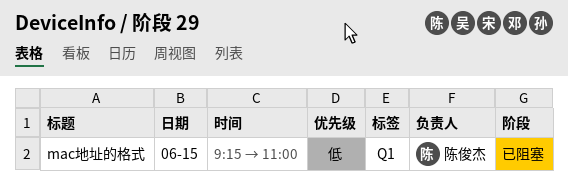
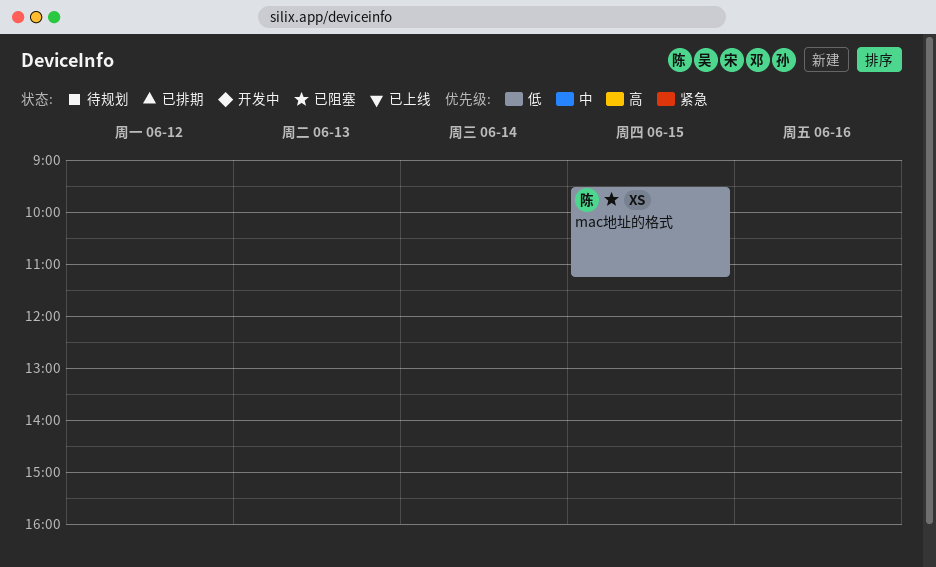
mac地址的格式, begins: 09:15 -> 09:30
mac地址的格式, ends: 11:00 -> 11:15

